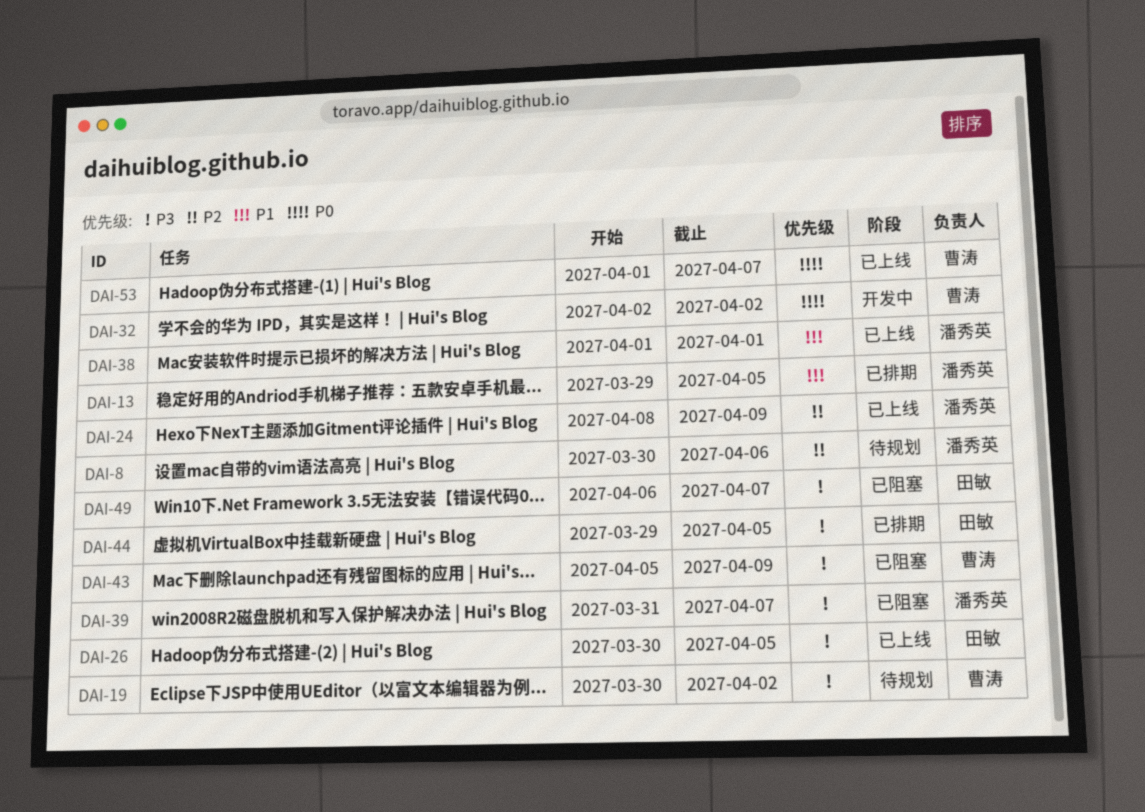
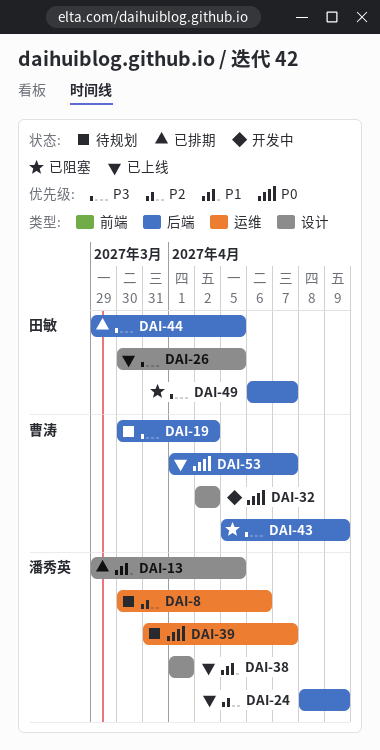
DAI-39, status: 已阻塞 -> 待规划
DAI-39, priority: P3 -> P0

